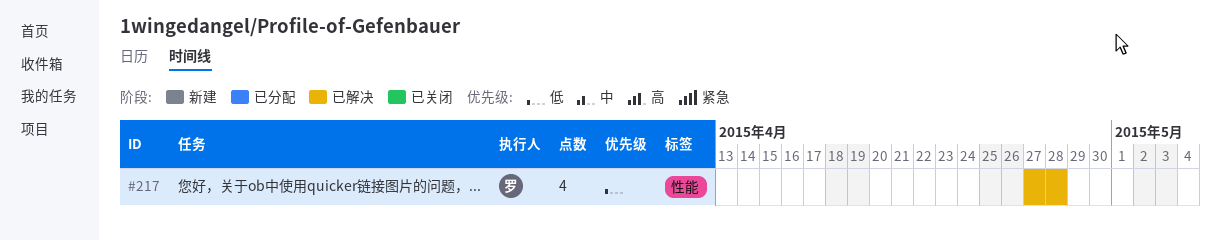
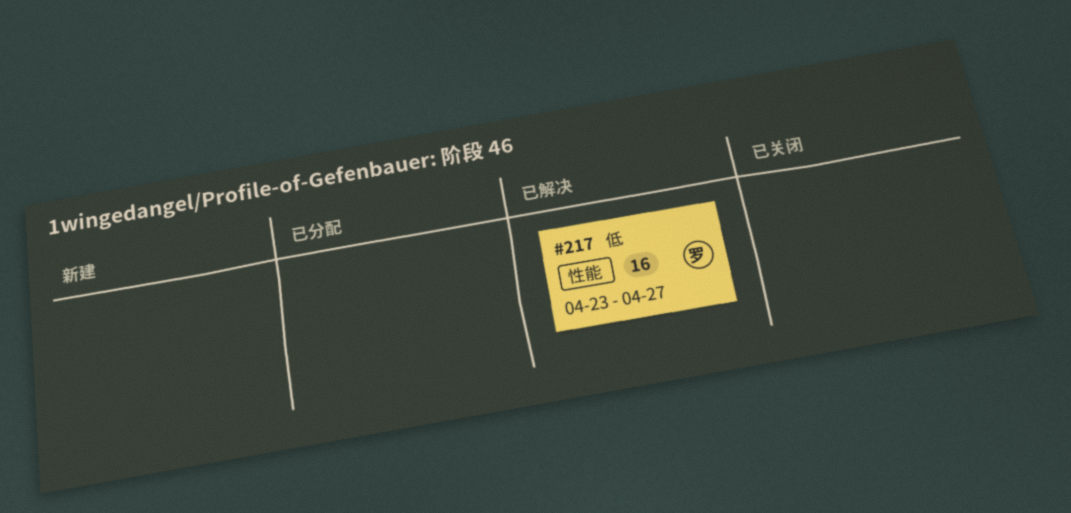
#217, estimate: 4 -> 16
#217, start: Apr 27 -> Apr 23
#217, due: Apr 28 -> Apr 27

